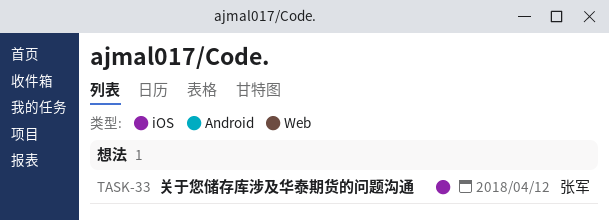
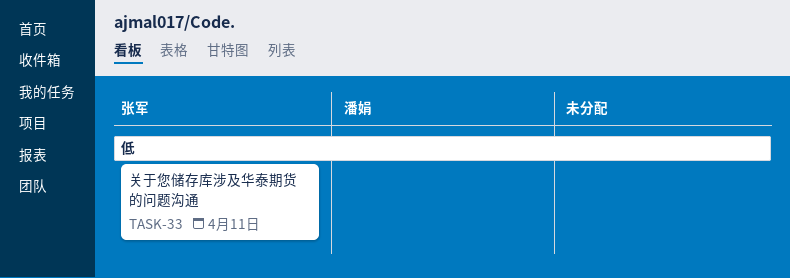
TASK-33, due: Apr 12 -> Apr 11

